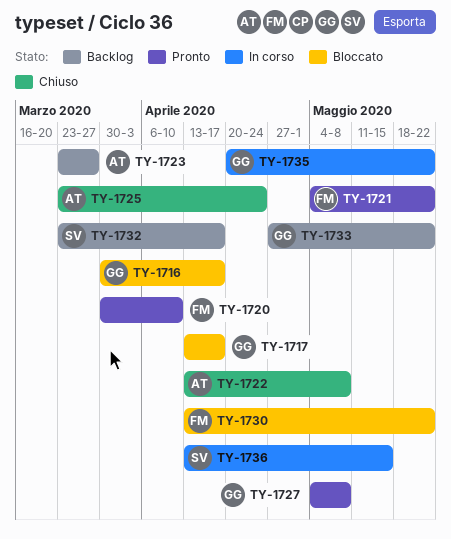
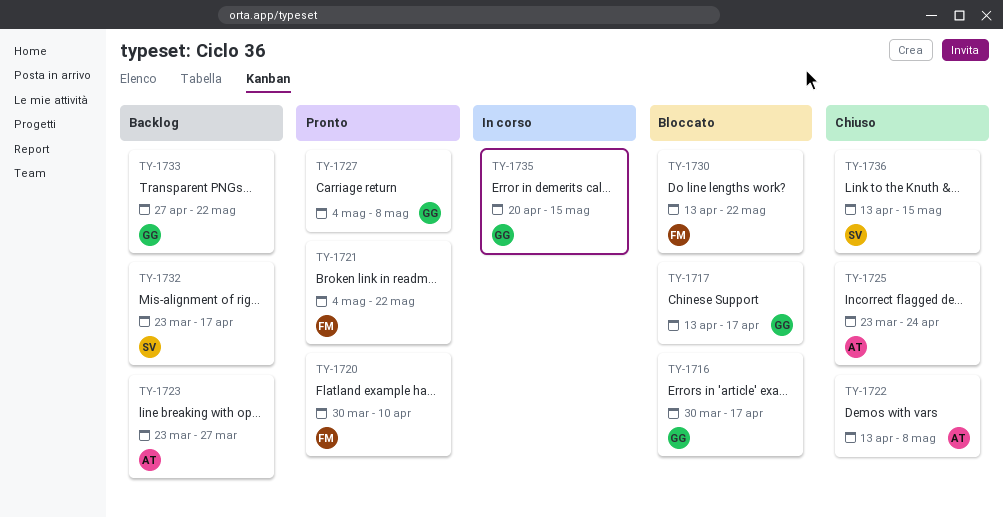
TY-1735, due: May 22 -> May 15
TY-1736, status: In corso -> Chiuso

